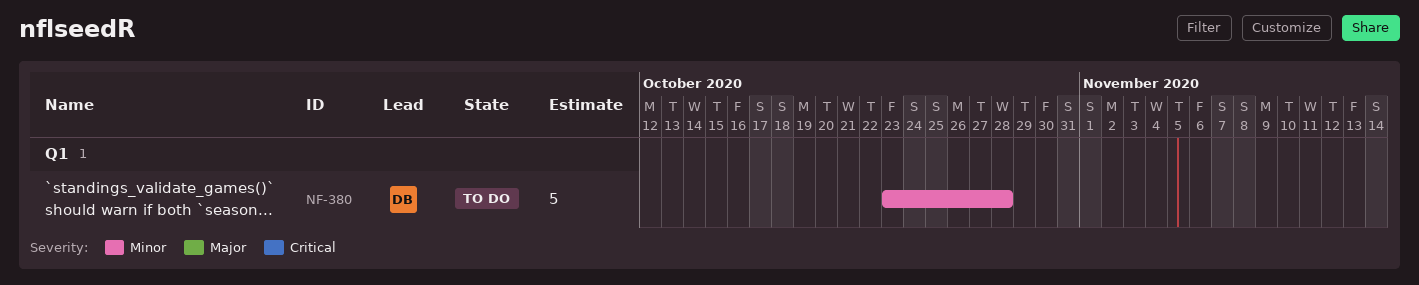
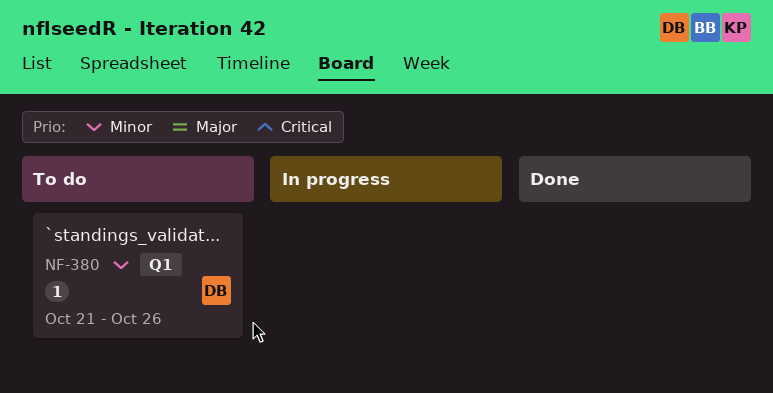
NF-380, estimate: 5 -> 1
NF-380, start: Oct 23 -> Oct 21
NF-380, due: Oct 28 -> Oct 26

